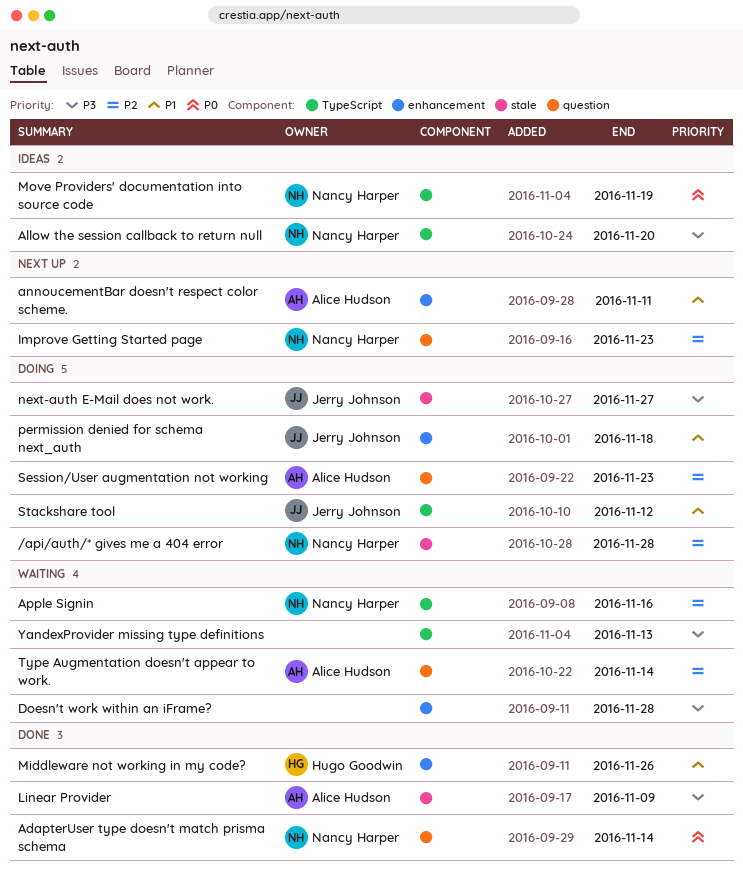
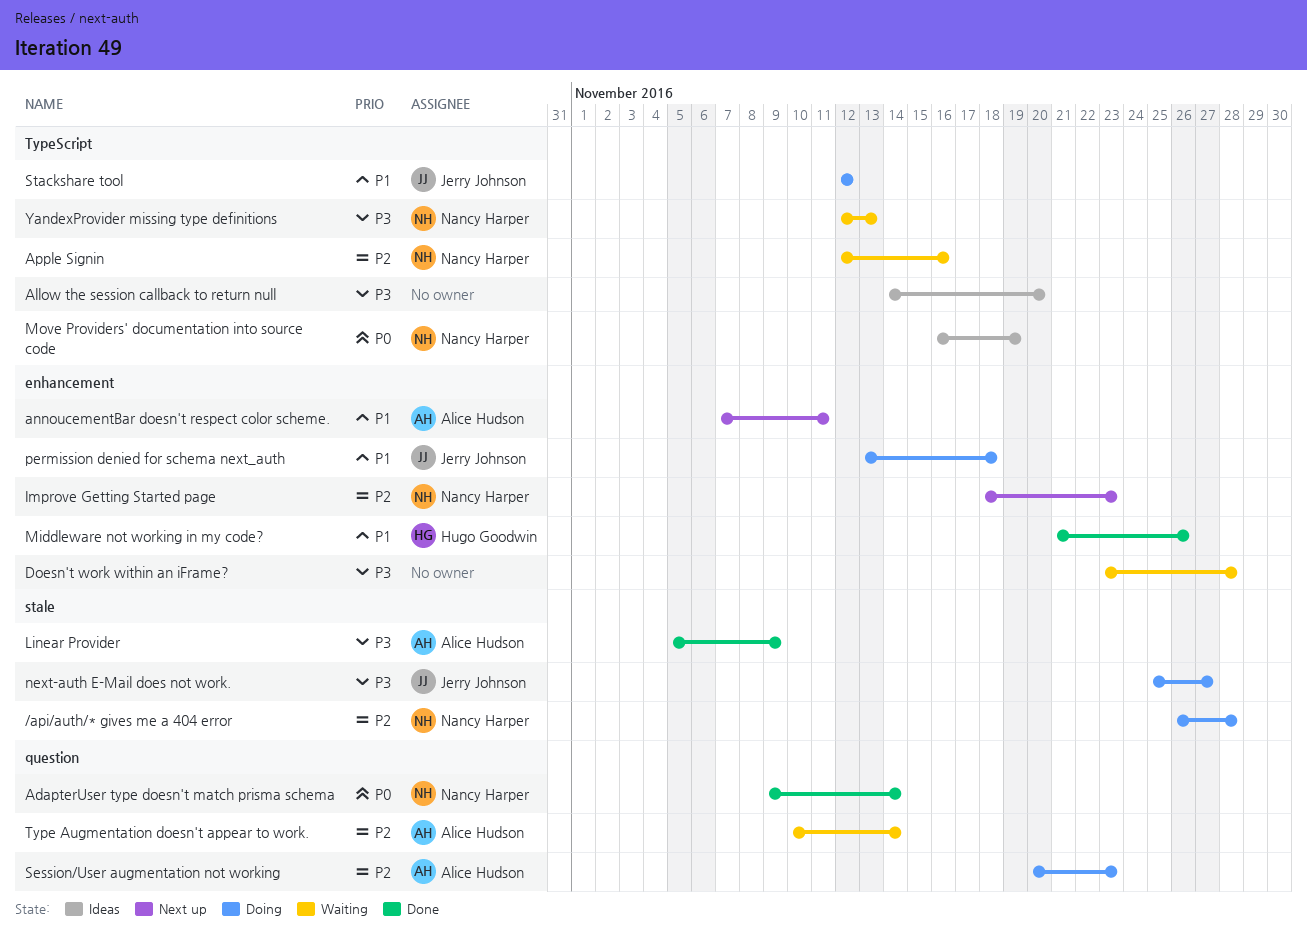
Allow the session callback to return null, owner: Nancy Harper -> none
Improve Getting Started page, label: question -> enhancement
YandexProvider missing type definitions, owner: none -> Nancy Harper

